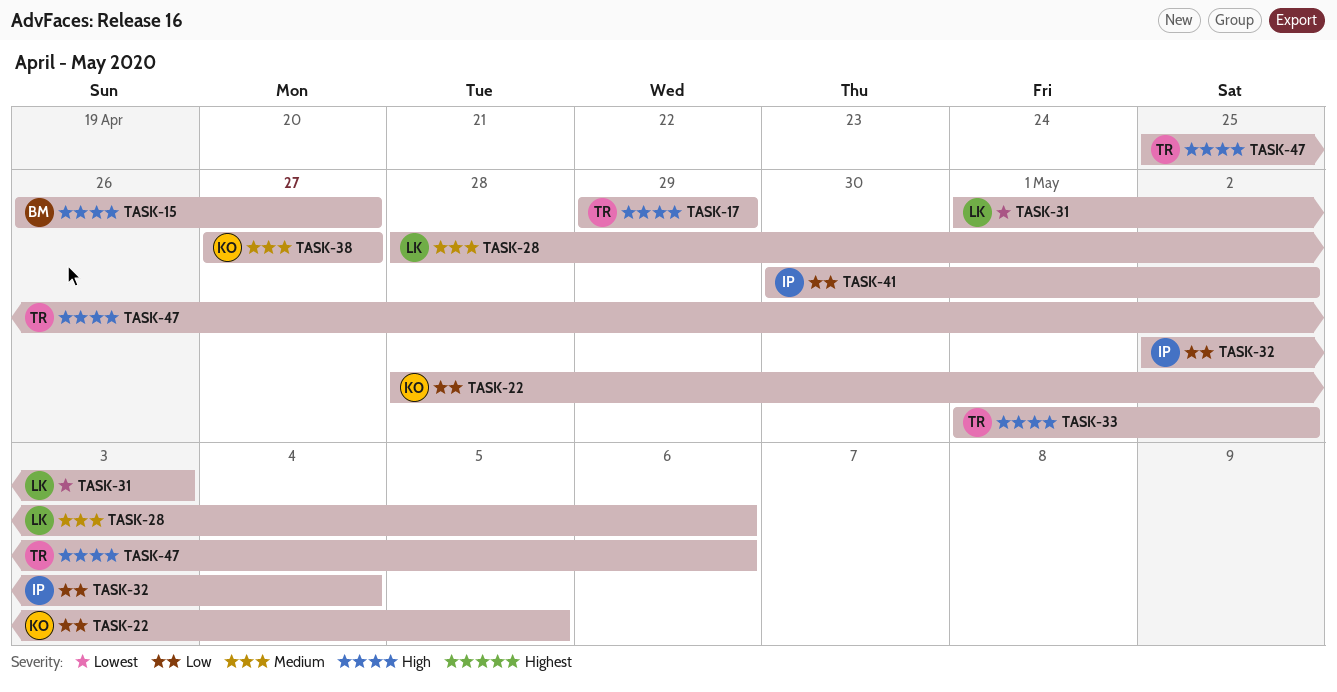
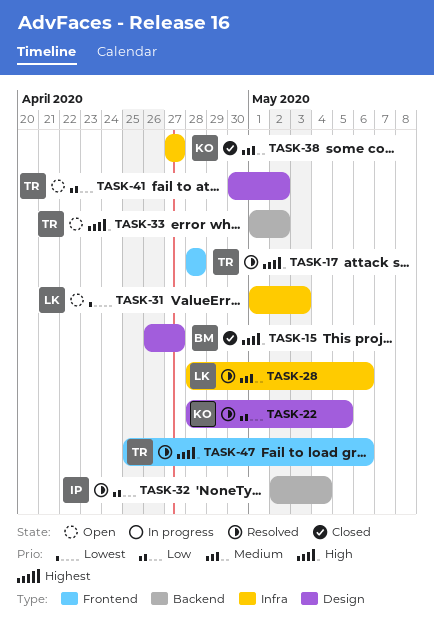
TASK-17, start: Apr 29 -> Apr 28
TASK-17, due: Apr 29 -> Apr 28
TASK-41, owner: IP -> TR

